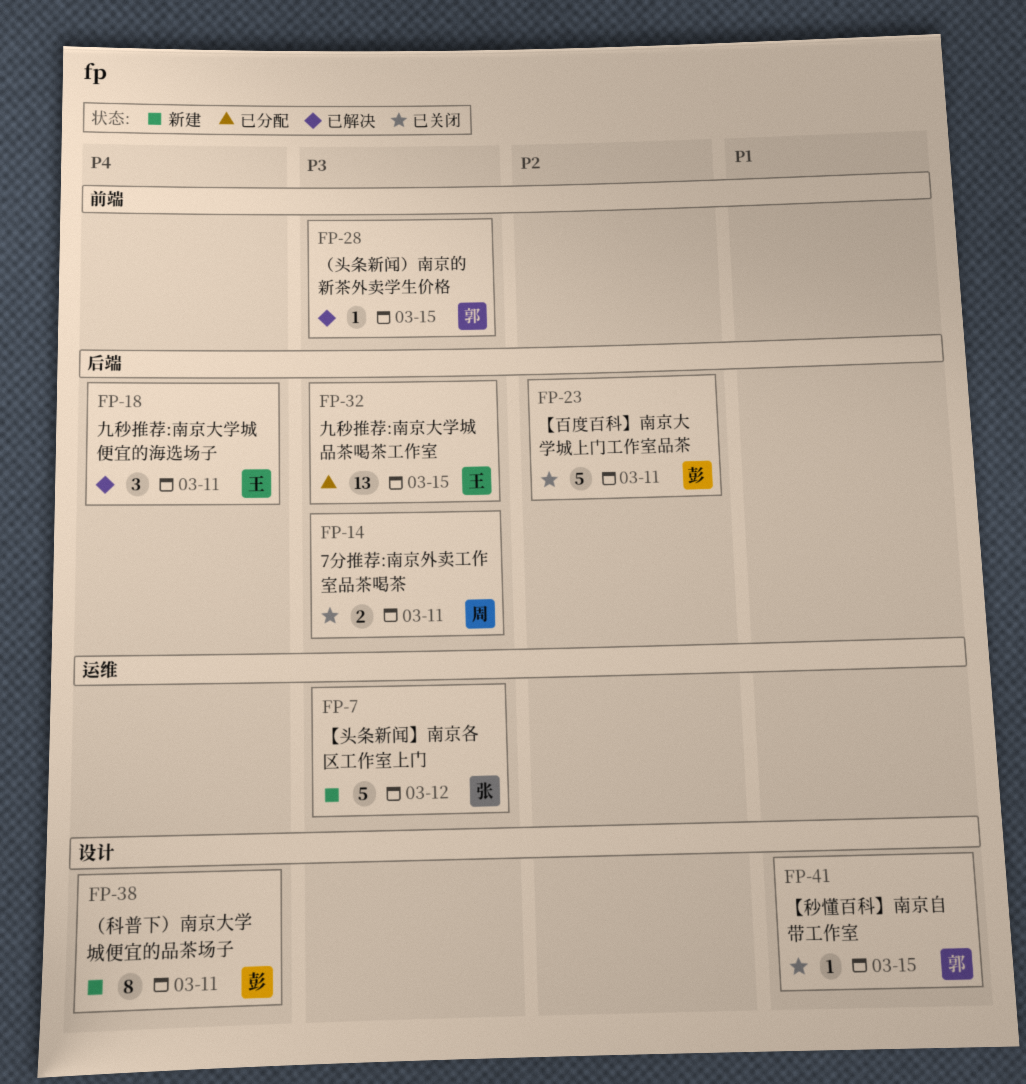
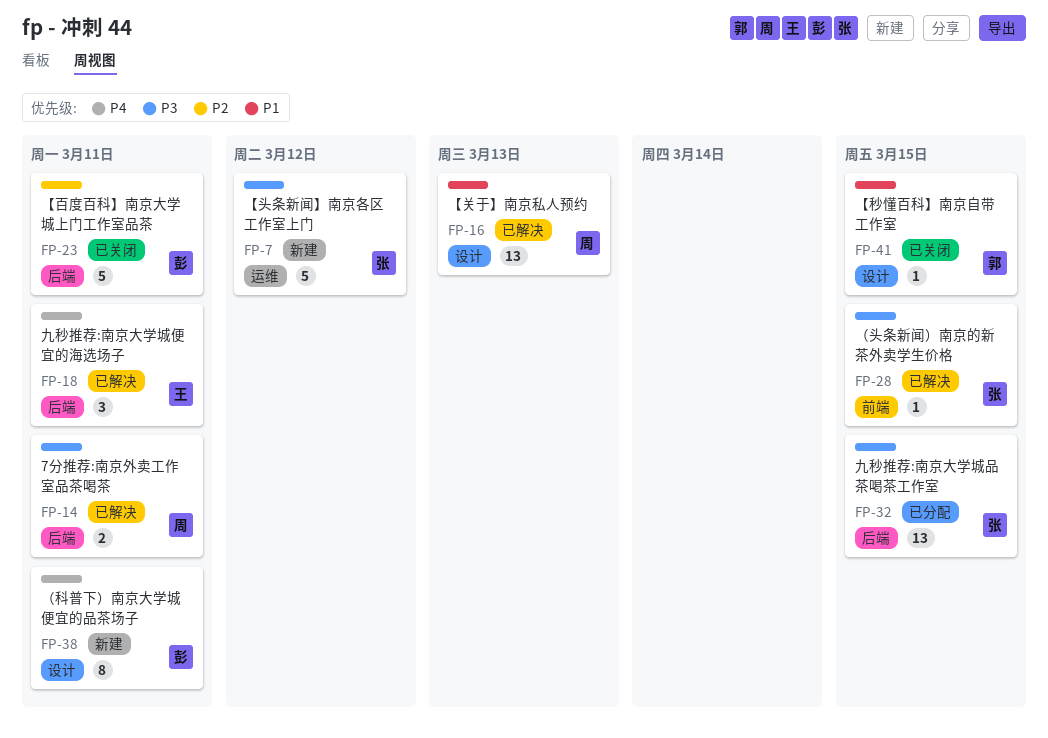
FP-14, status: 已关闭 -> 已解决
FP-16: none -> present
FP-28, owner: 郭 -> 张
FP-32, owner: 王 -> 张

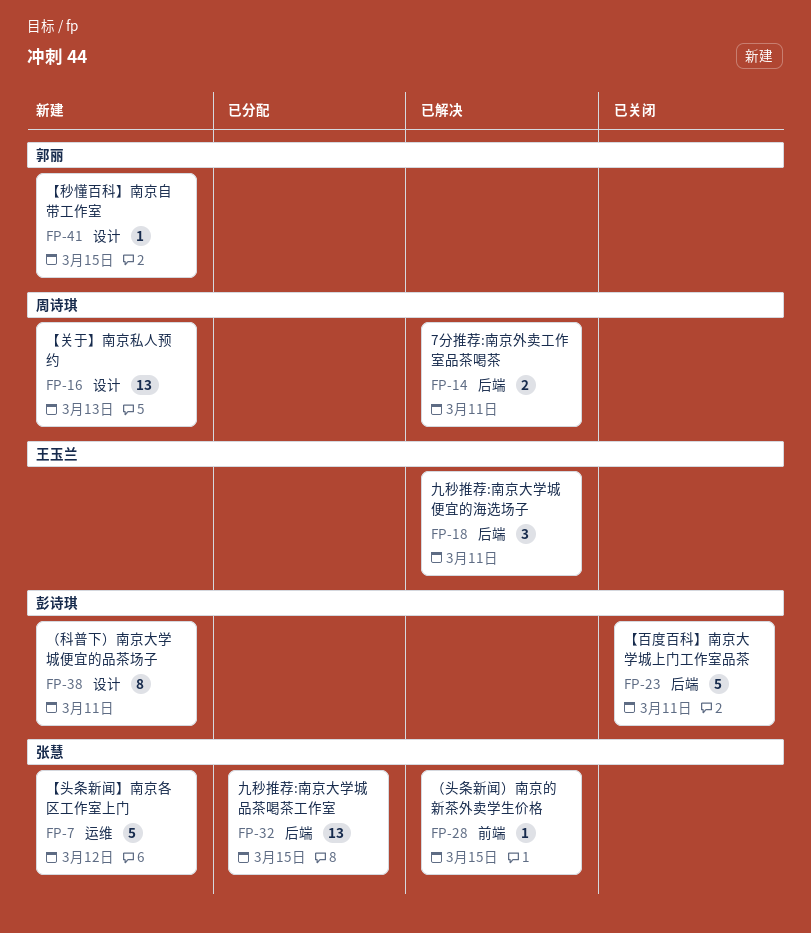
FP-16, status: 已解决 -> 新建
FP-41, status: 已关闭 -> 新建

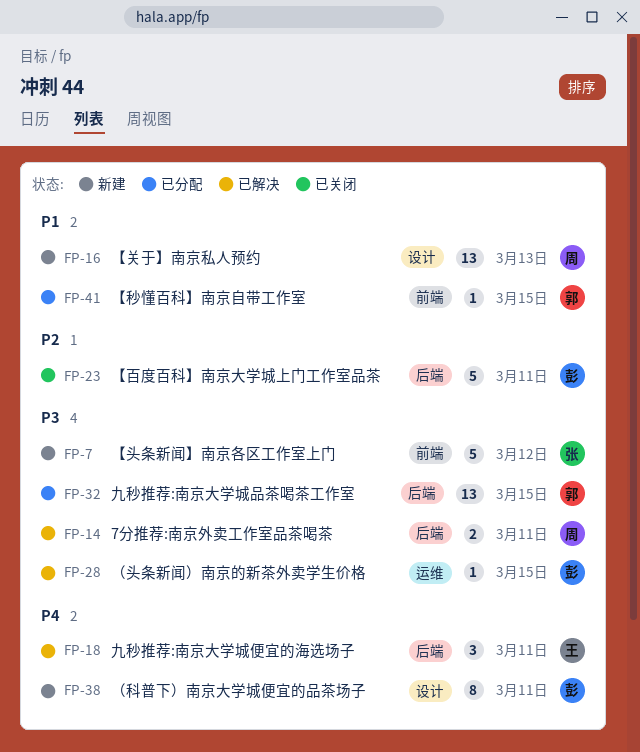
FP-7, label: 运维 -> 前端
FP-28, owner: 张慧 -> 彭诗琪
FP-28, label: 前端 -> 运维
FP-32, owner: 张慧 -> 郭丽
FP-41, status: 新建 -> 已分配
FP-41, label: 设计 -> 前端

